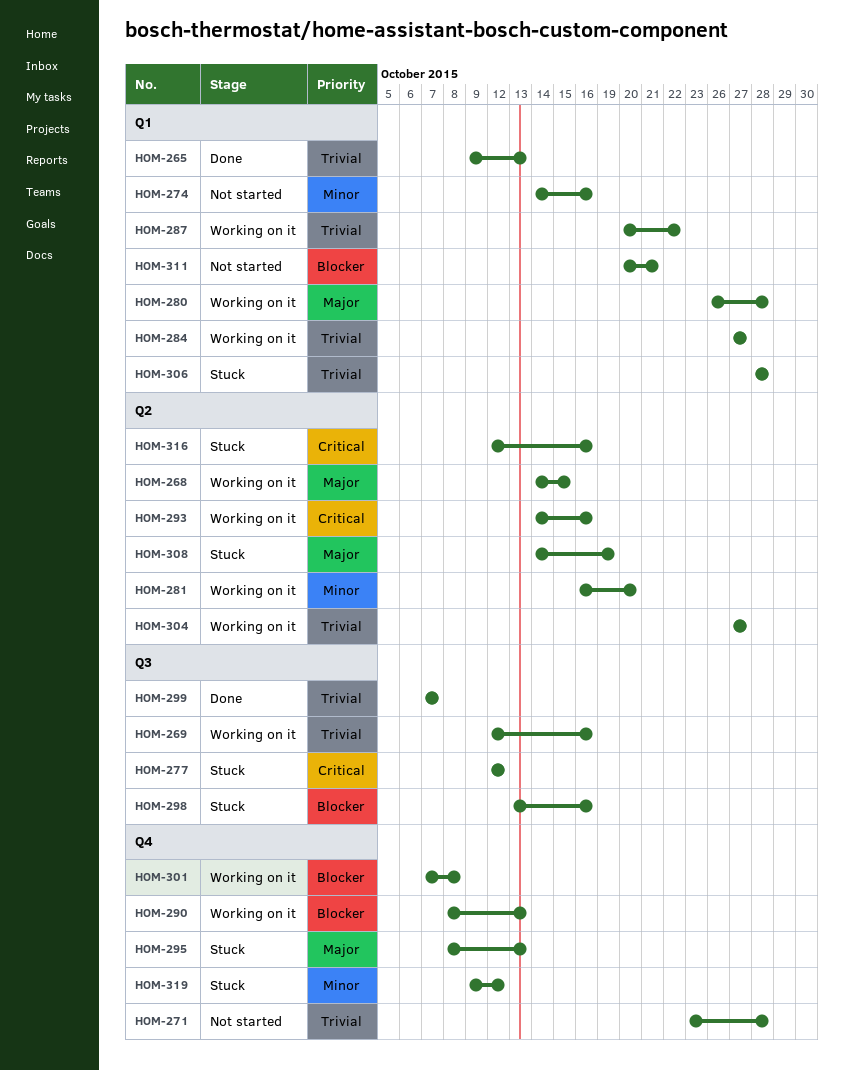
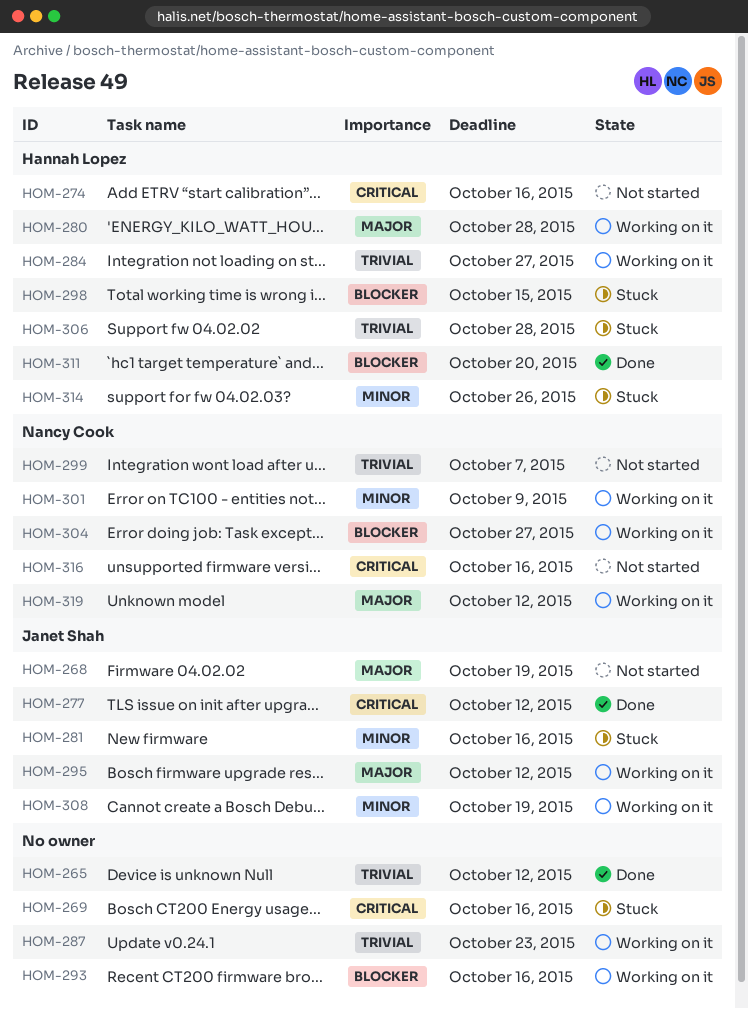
HOM-265, due: Oct 13 -> Oct 12
HOM-268, status: Working on it -> Not started
HOM-268, due: Oct 15 -> Oct 19
HOM-269, status: Working on it -> Stuck
HOM-269, priority: Trivial -> Critical
HOM-271: present -> none
HOM-274, priority: Minor -> Critical
HOM-277, status: Stuck -> Done
HOM-281, status: Working on it -> Stuck
HOM-281, due: Oct 20 -> Oct 16
HOM-287, due: Oct 22 -> Oct 23
HOM-290: present -> none
HOM-293, priority: Critical -> Blocker
HOM-295, status: Stuck -> Working on it
HOM-295, due: Oct 13 -> Oct 12
HOM-298, due: Oct 16 -> Oct 15
HOM-299, status: Done -> Not started
HOM-301, priority: Blocker -> Minor
HOM-301, due: Oct 8 -> Oct 9
HOM-304, priority: Trivial -> Blocker
HOM-308, status: Stuck -> Working on it
HOM-308, priority: Major -> Minor
HOM-311, status: Not started -> Done
HOM-311, due: Oct 21 -> Oct 20
HOM-314: none -> present
HOM-316, status: Stuck -> Not started
HOM-319, status: Stuck -> Working on it
HOM-319, priority: Minor -> Major

